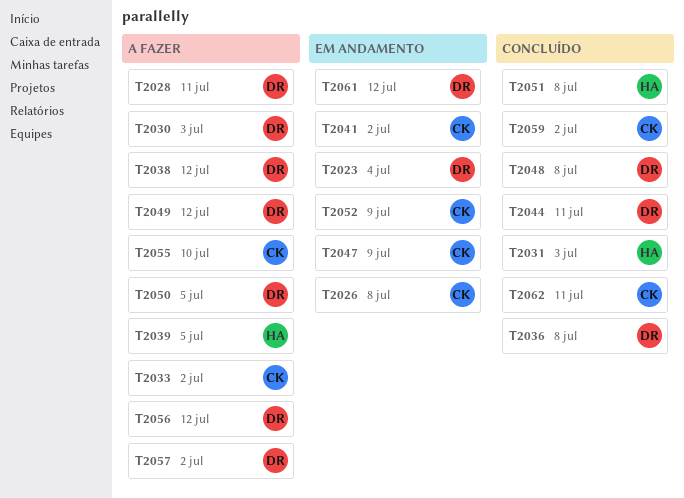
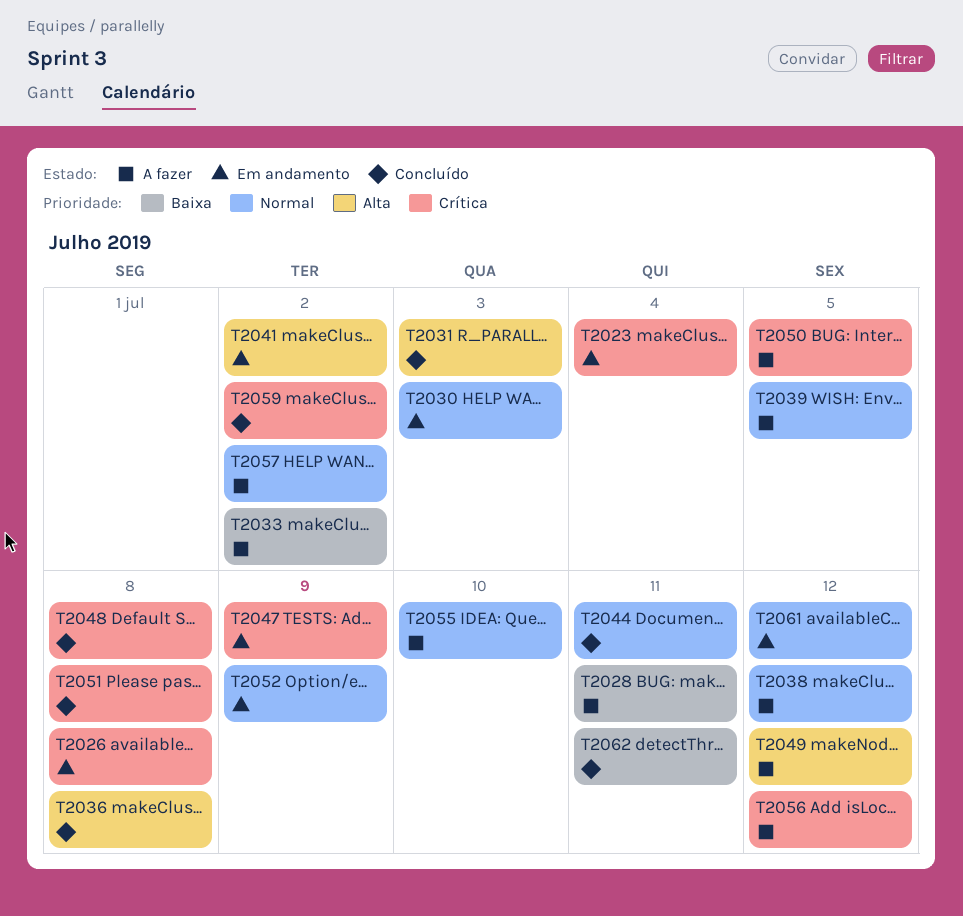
T2030, status: A fazer -> Em andamento

